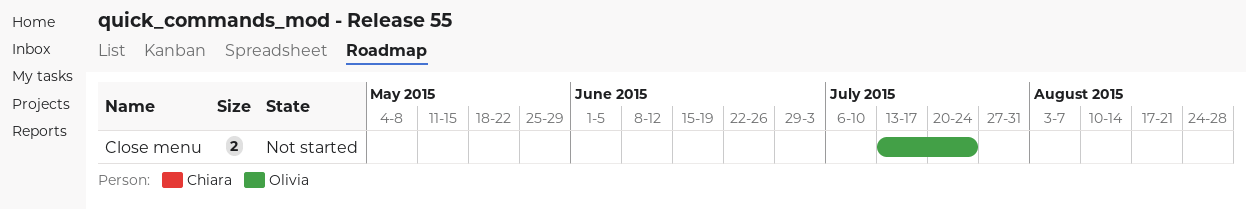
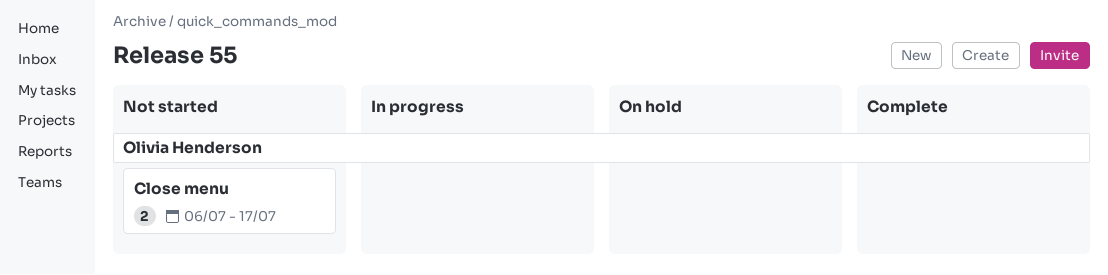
Close menu, start: Jul 13 -> Jul 6
Close menu, due: Jul 24 -> Jul 17

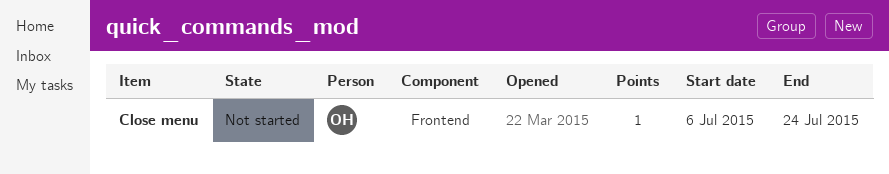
Close menu, estimate: 2 -> 1
Close menu, due: Jul 17 -> Jul 24

